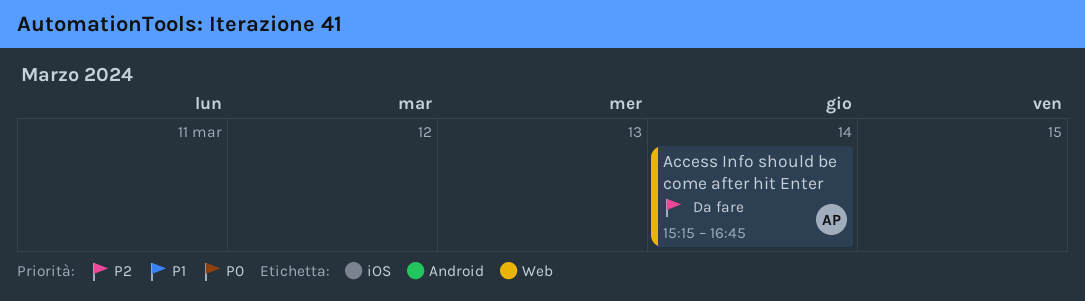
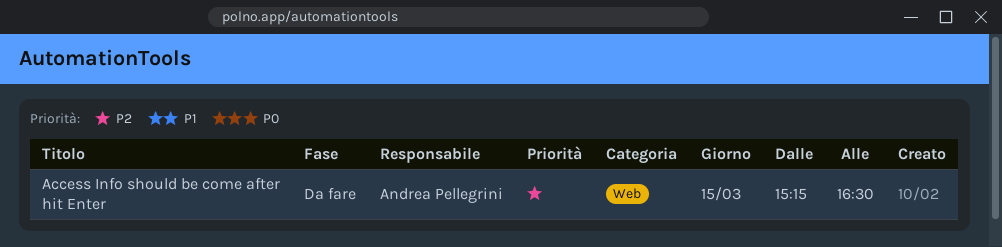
Access Info should be come after hit Enter, day: Mar 14 -> Mar 15
Access Info should be come after hit Enter, ends: 16:45 -> 16:30

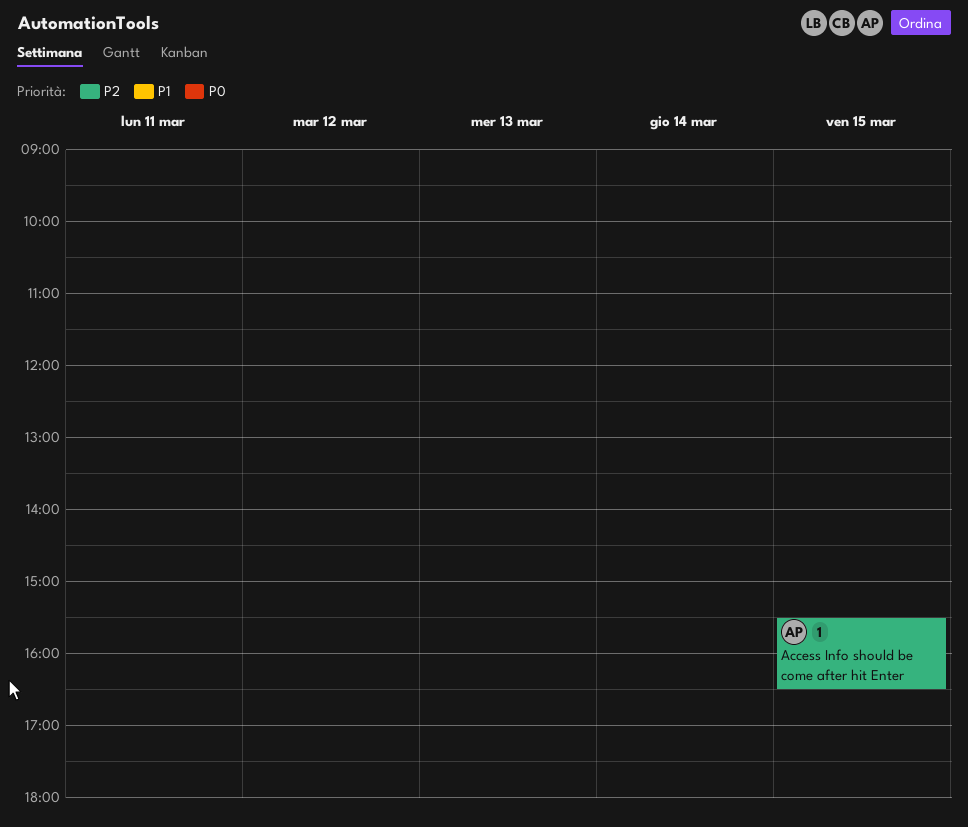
Access Info should be come after hit Enter, begins: 15:15 -> 15:30

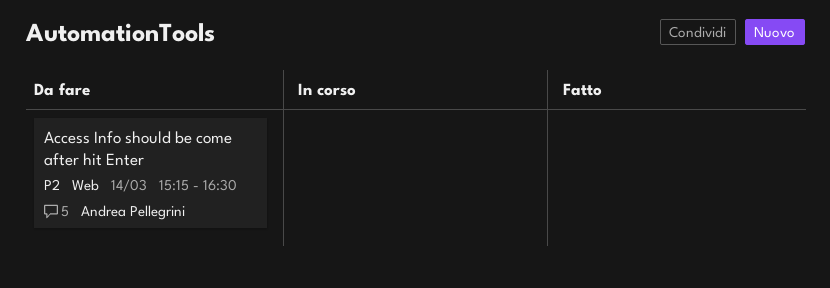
Access Info should be come after hit Enter, day: Mar 15 -> Mar 14
Access Info should be come after hit Enter, begins: 15:30 -> 15:15

